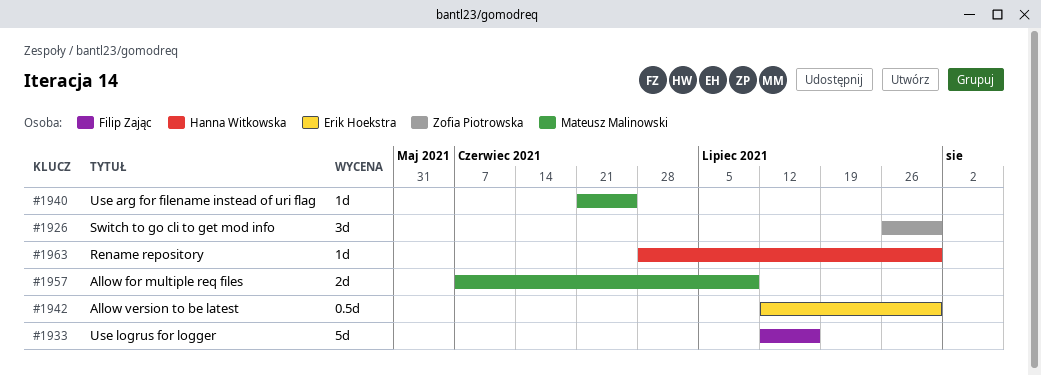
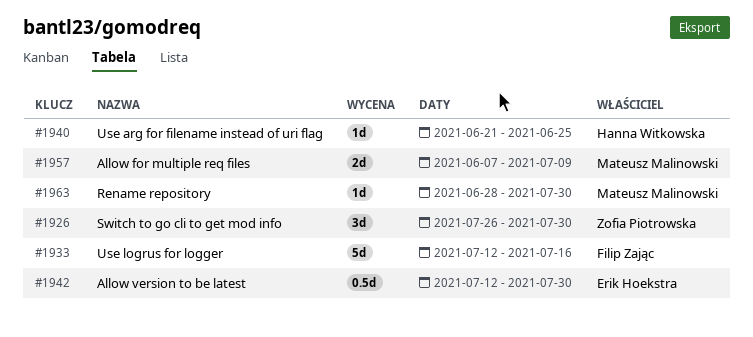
#1940, owner: Mateusz Malinowski -> Hanna Witkowska
#1963, owner: Hanna Witkowska -> Mateusz Malinowski

